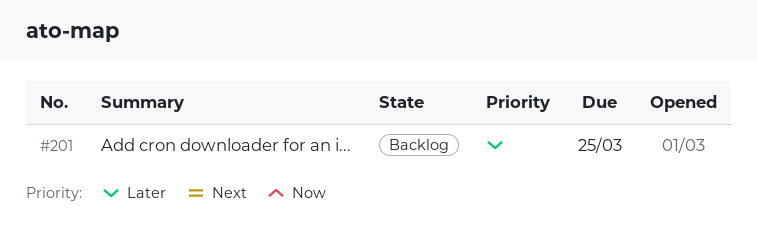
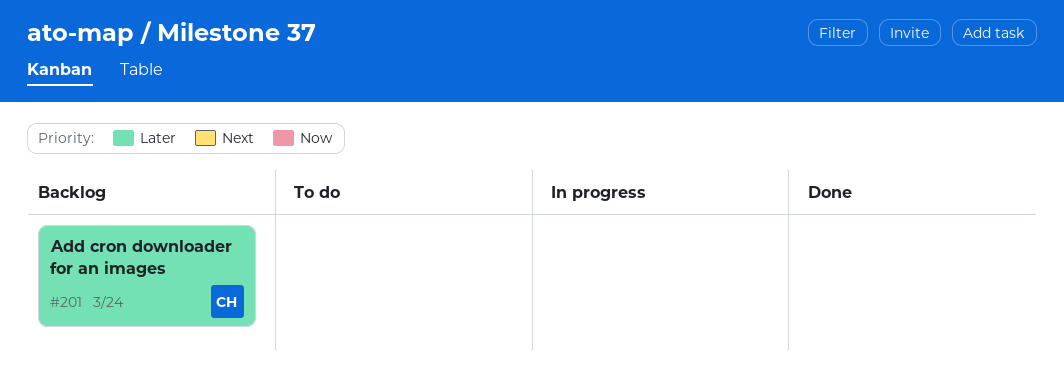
#201, due: Mar 25 -> Mar 24

